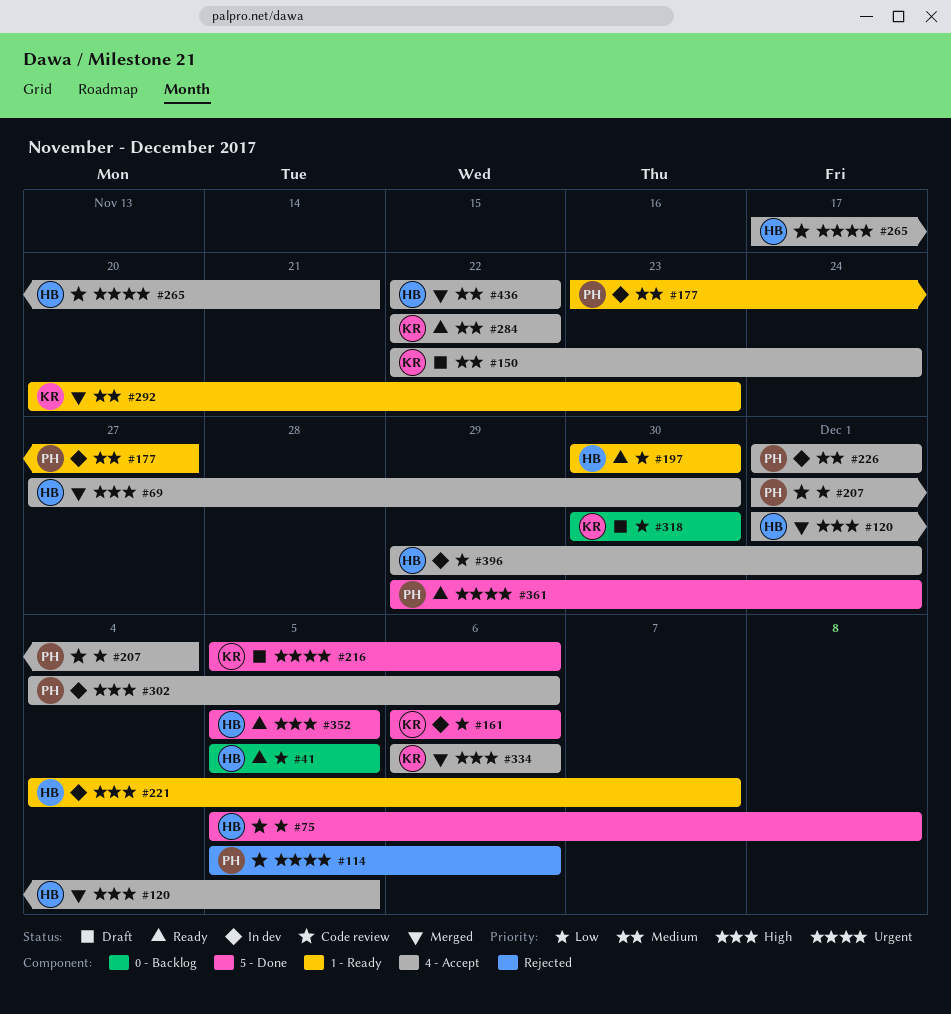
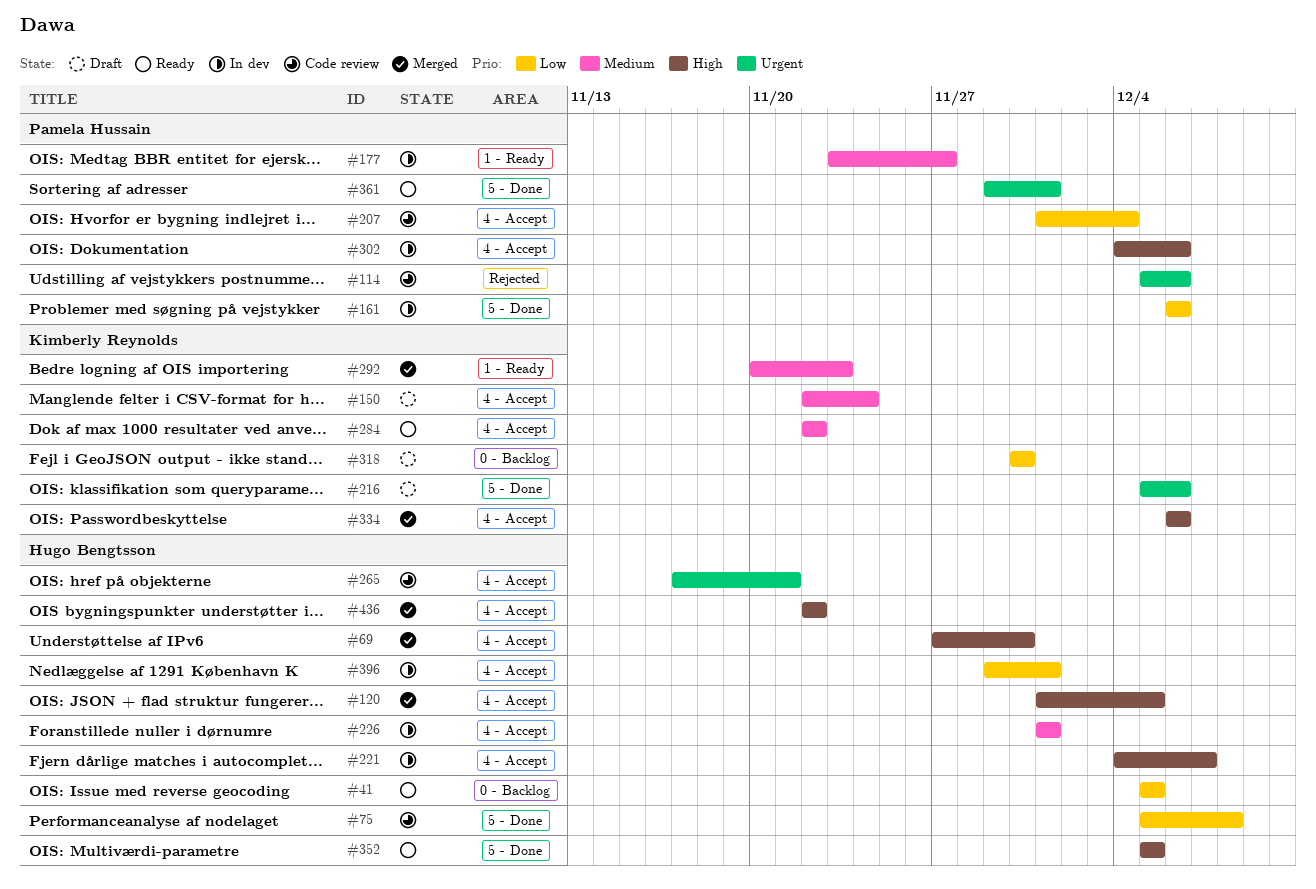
#161, owner: Kimberly Reynolds -> Pamela Hussain
#197: present -> none
#221, label: 1 - Ready -> 4 - Accept
#226, owner: Pamela Hussain -> Hugo Bengtsson
#436, priority: Medium -> High

